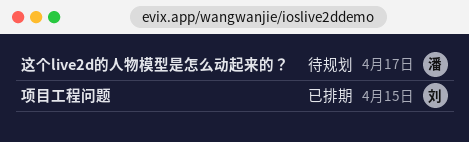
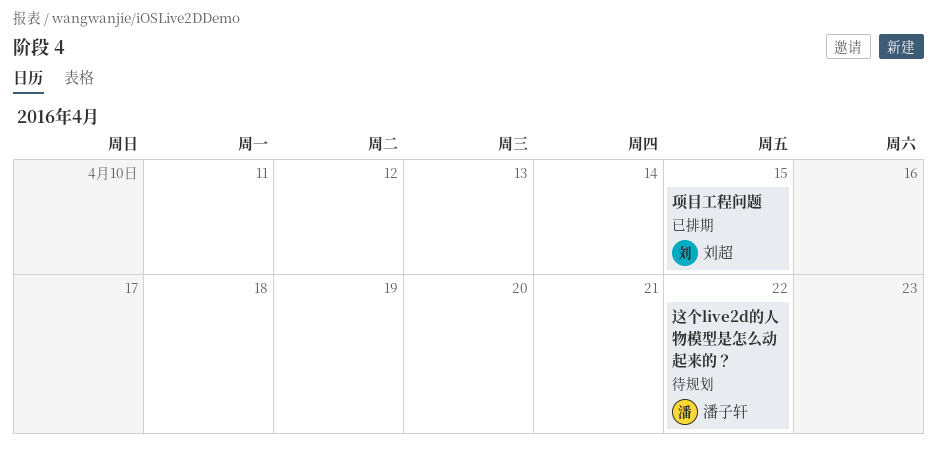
这个live2d的人物模型是怎么动起来的？, due: Apr 17 -> Apr 22

